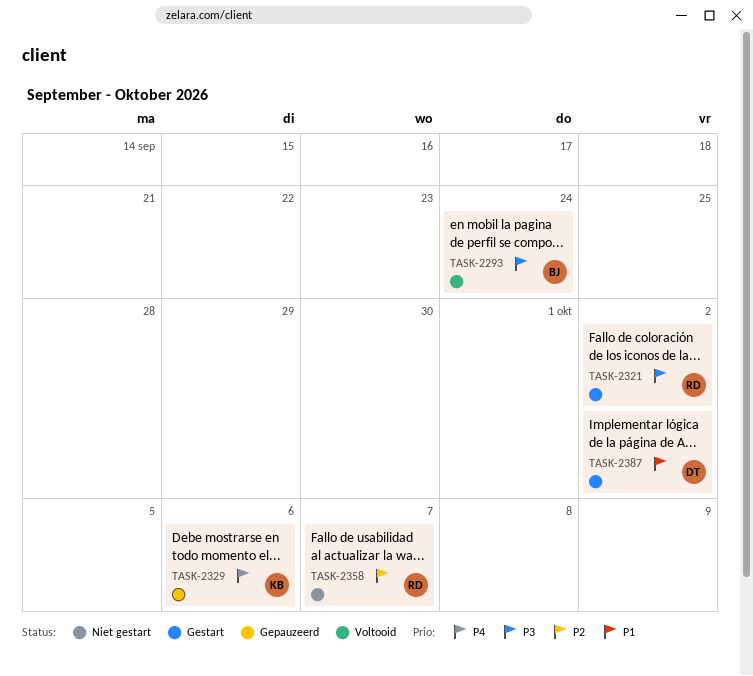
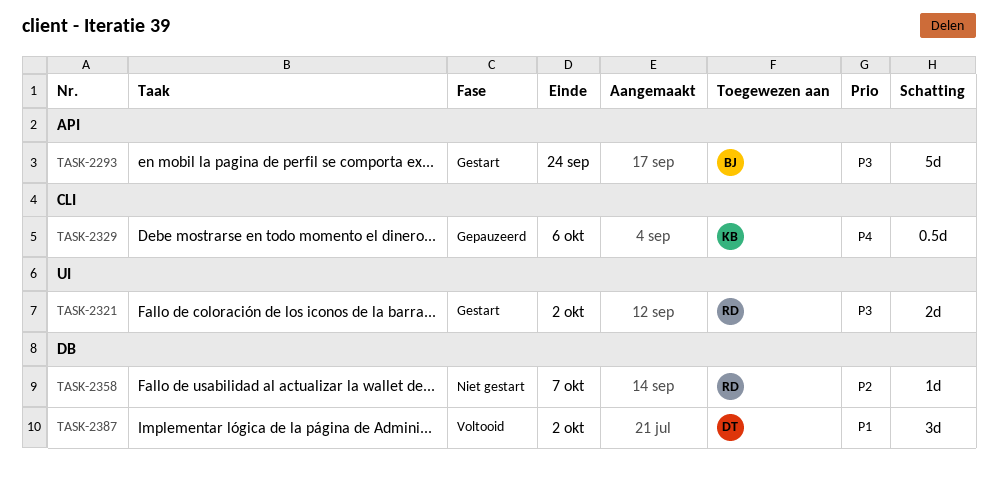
TASK-2293, status: Voltooid -> Gestart
TASK-2387, status: Gestart -> Voltooid

